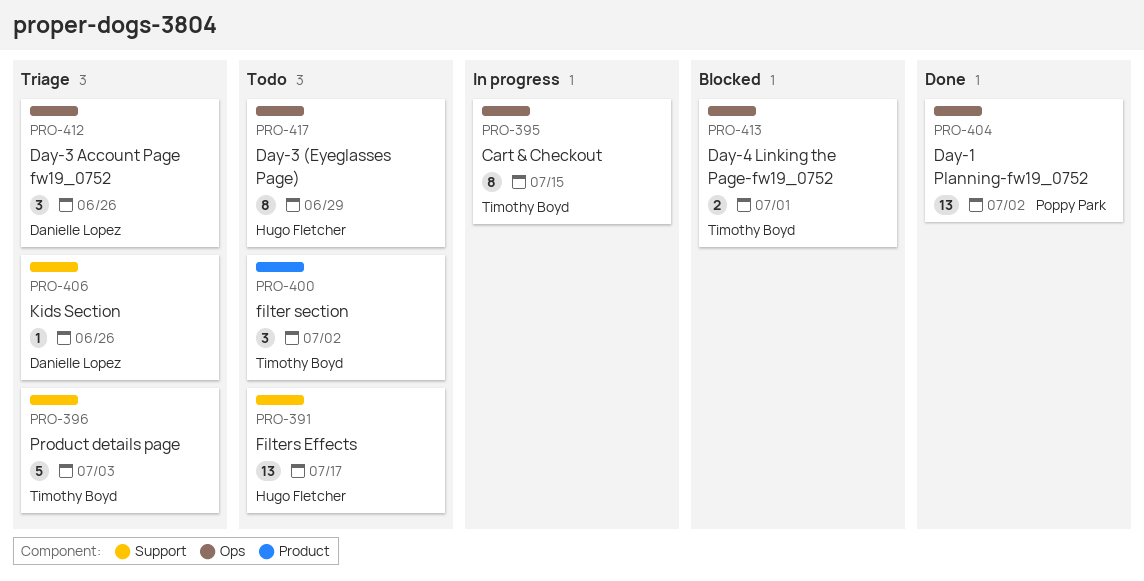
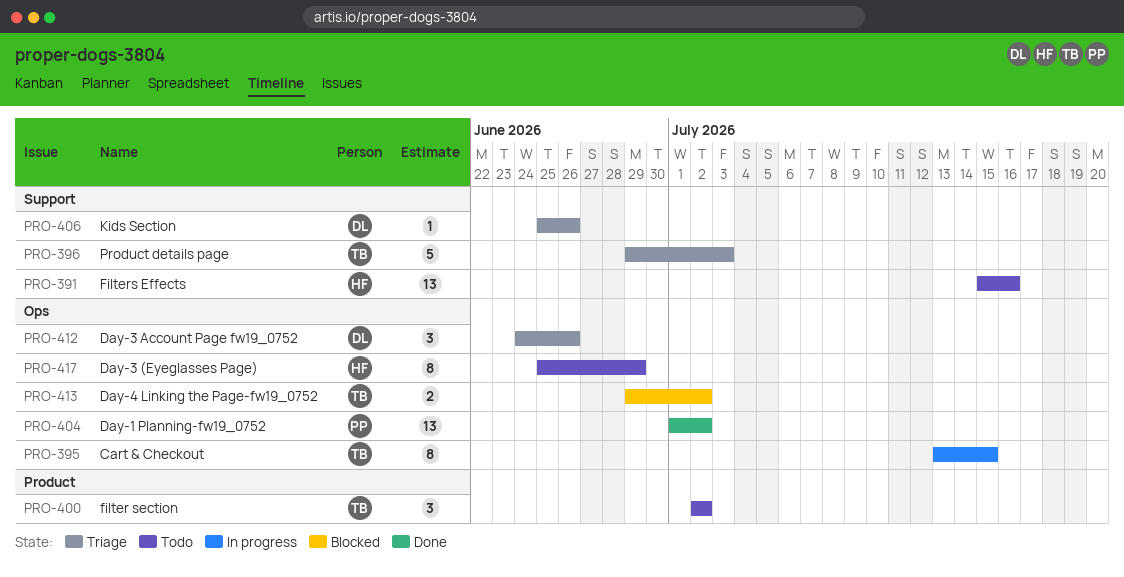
PRO-391, due: Jul 17 -> Jul 16
PRO-413, due: Jul 1 -> Jul 2

